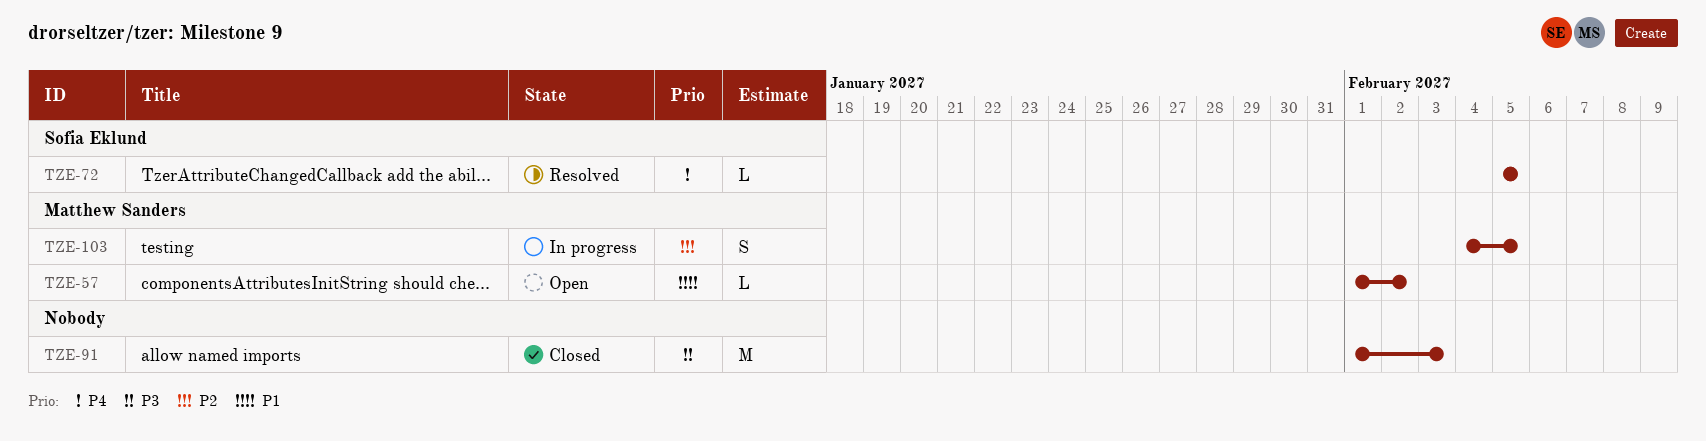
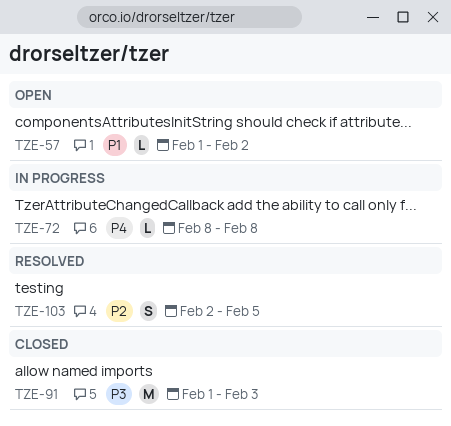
TZE-72, status: Resolved -> In progress
TZE-72, start: Feb 5 -> Feb 8
TZE-72, due: Feb 5 -> Feb 8
TZE-103, status: In progress -> Resolved
TZE-103, start: Feb 4 -> Feb 2

